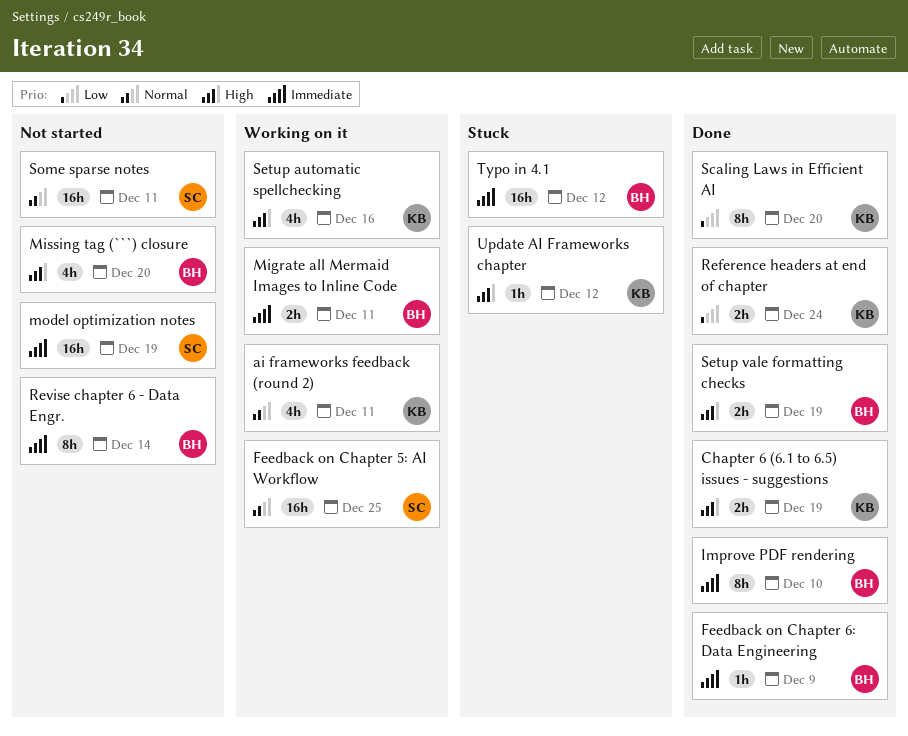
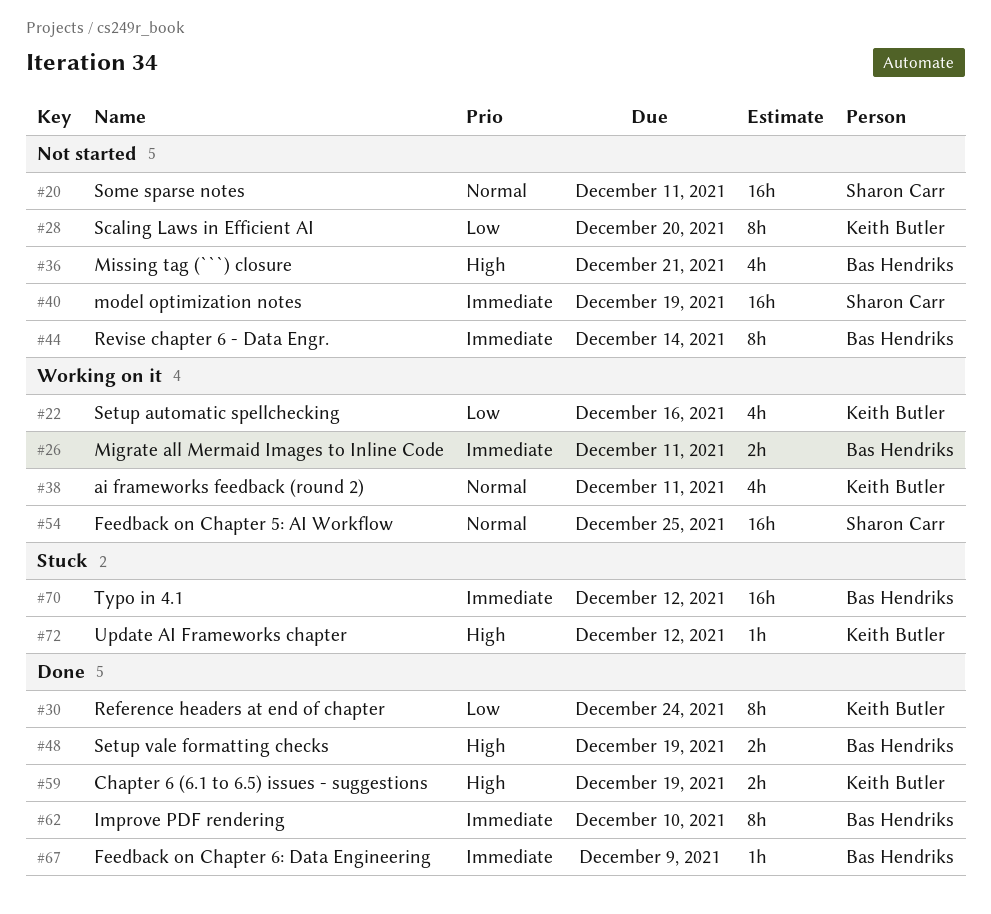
Missing tag (```) closure, due: Dec 20 -> Dec 21
Reference headers at end of chapter, estimate: 2h -> 8h
Scaling Laws in Efficient AI, status: Done -> Not started
Setup automatic spellchecking, priority: High -> Low

